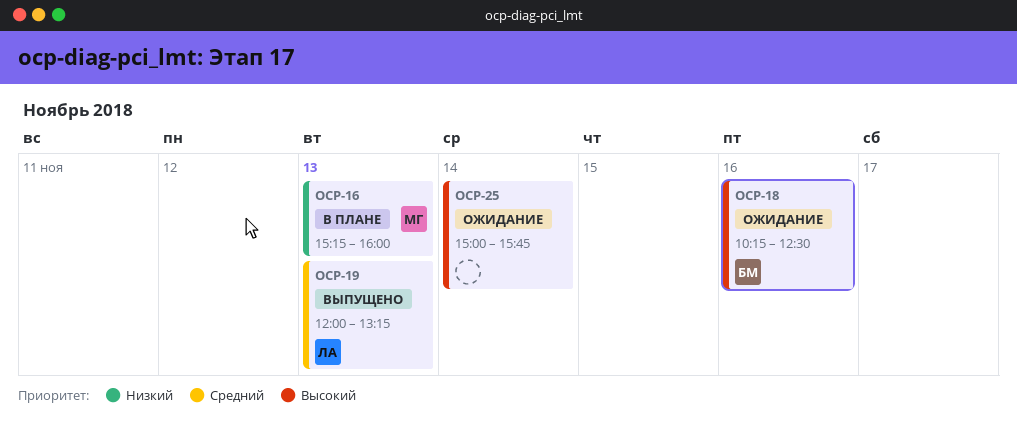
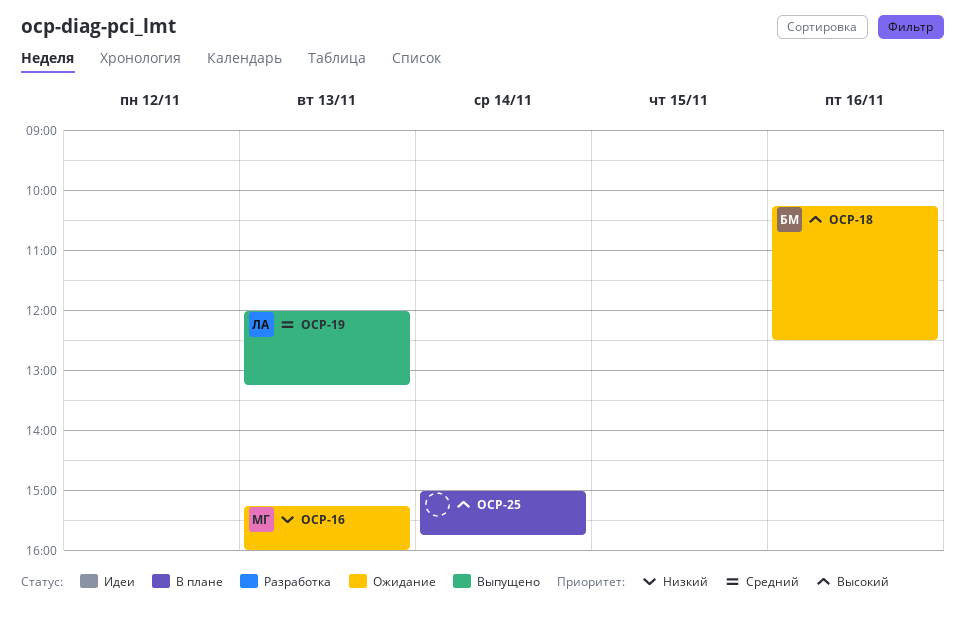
OCP-16, status: В плане -> Ожидание
OCP-25, status: Ожидание -> В плане

